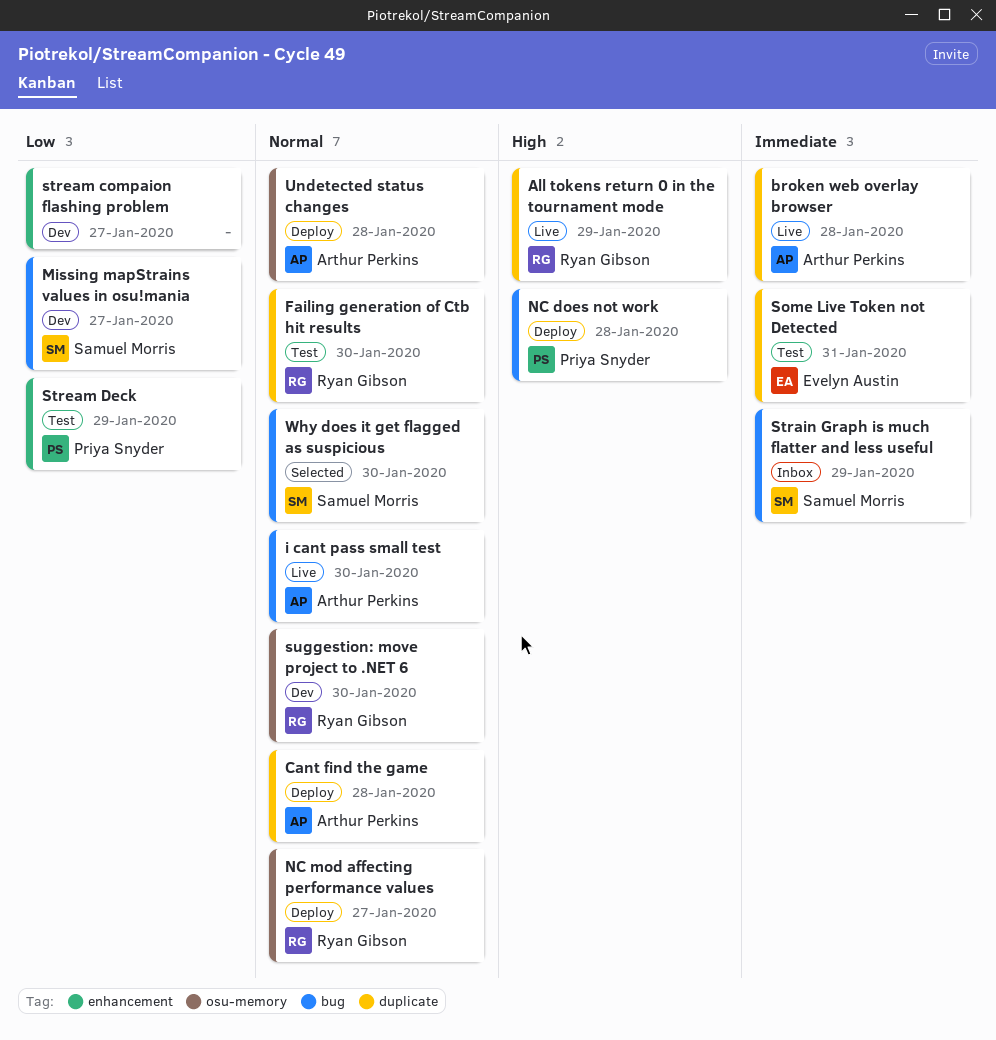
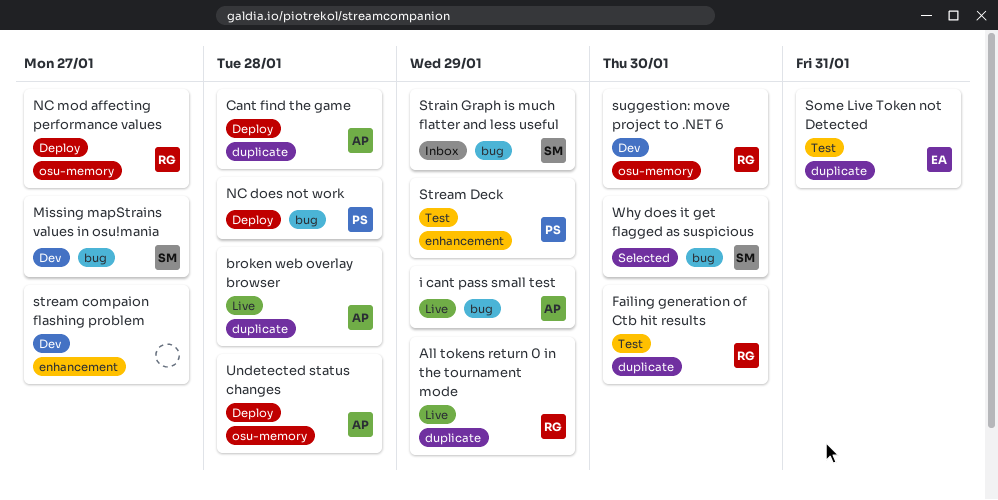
i cant pass small test, due: Jan 30 -> Jan 29

